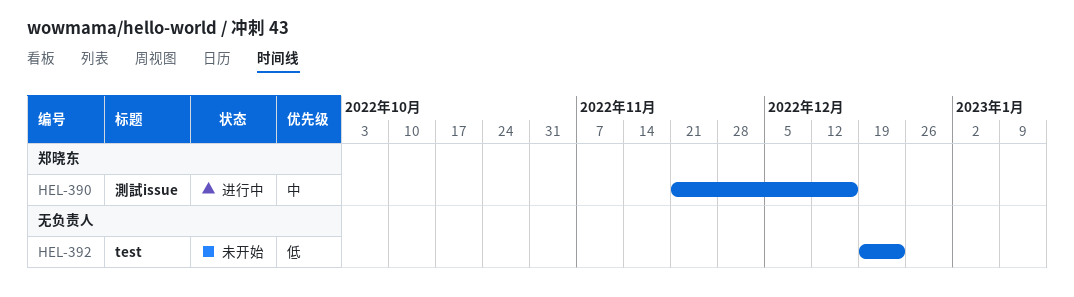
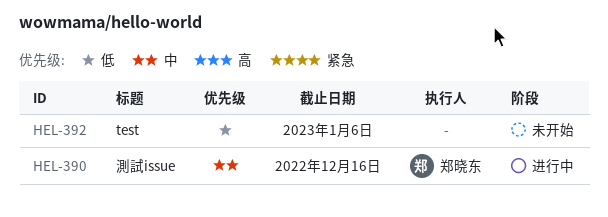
HEL-392, due: Dec 23 -> Jan 6

